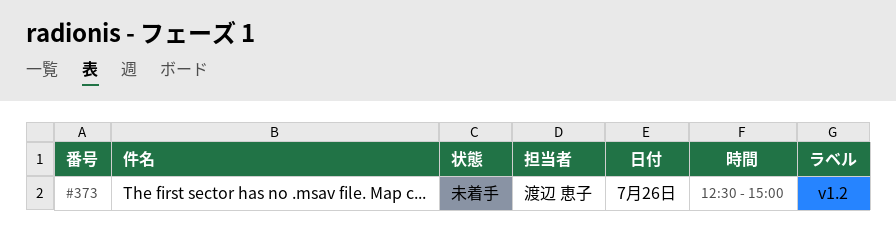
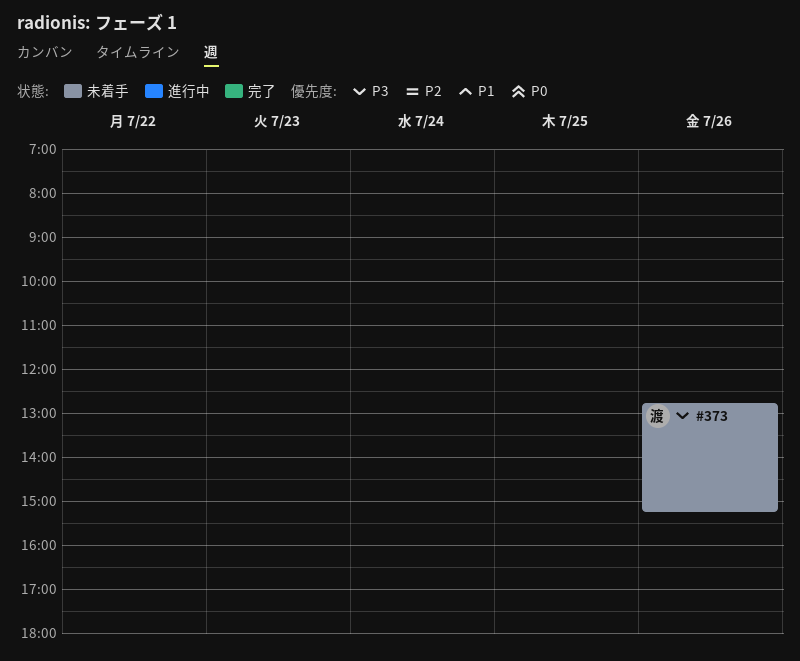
#373, begins: 12:30 -> 12:45
#373, ends: 15:00 -> 15:15

